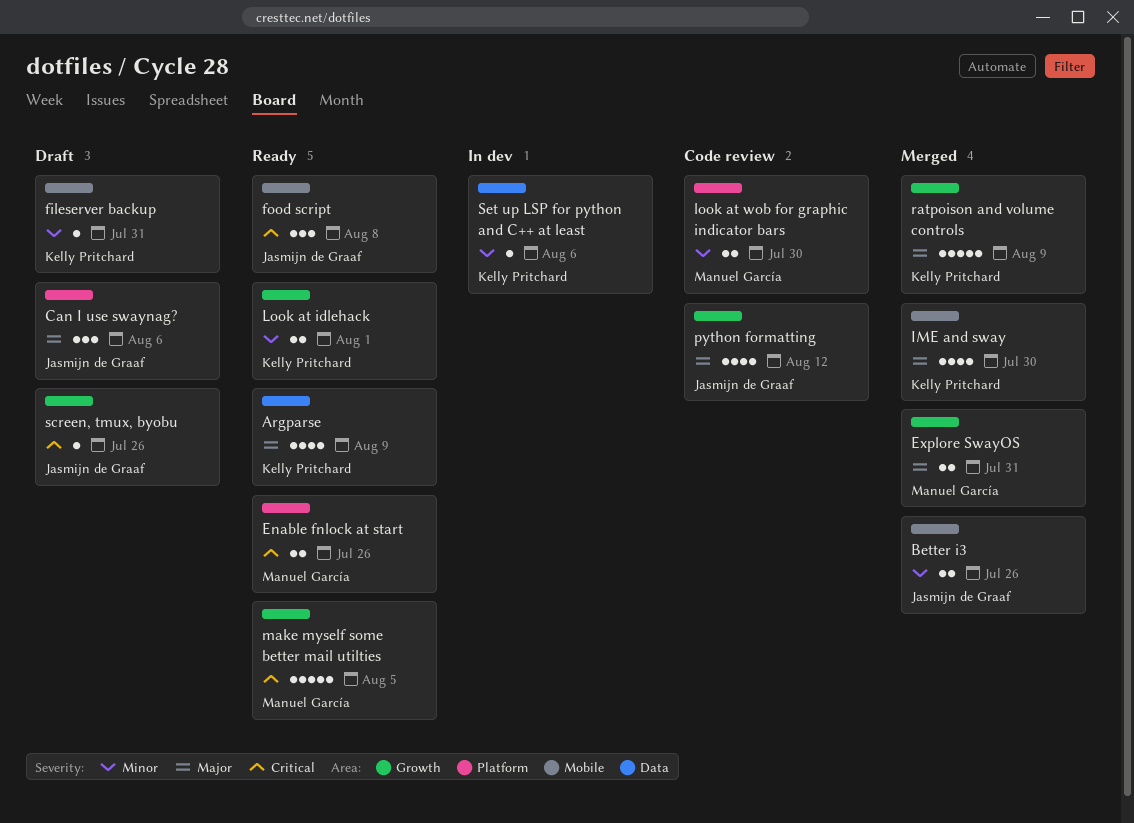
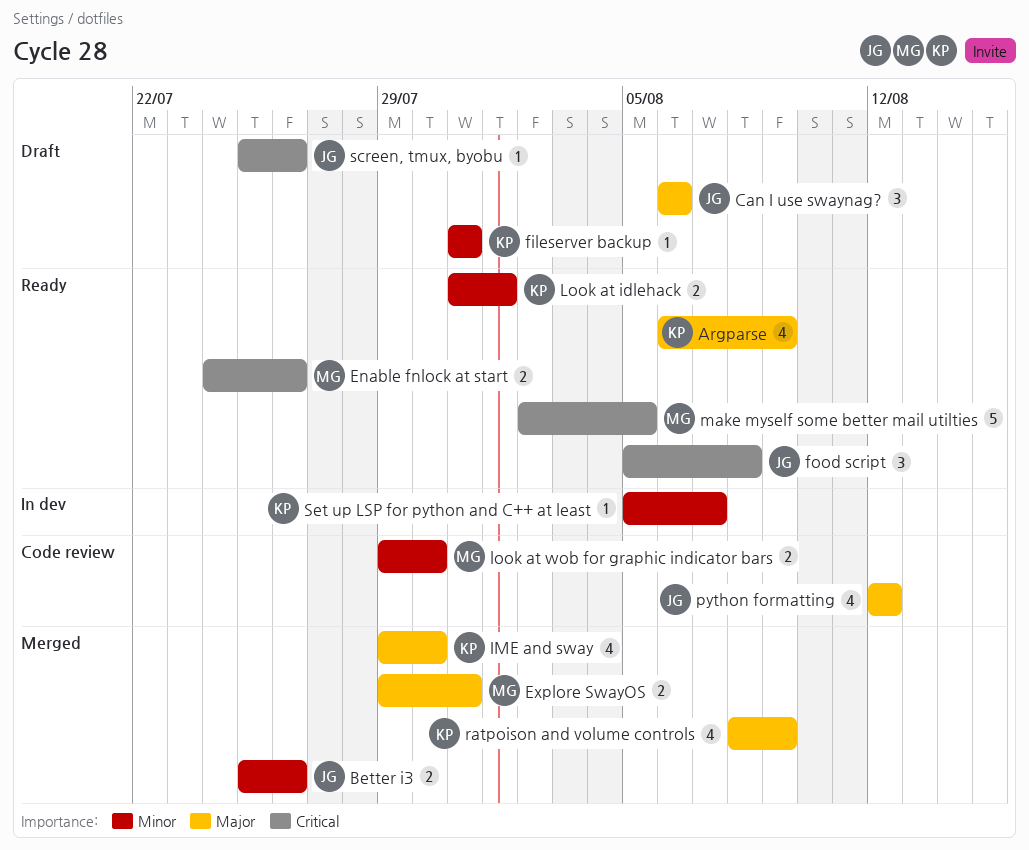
ratpoison and volume controls, estimate: 5 -> 4
Set up LSP for python and C++ at least, due: Aug 6 -> Aug 7

